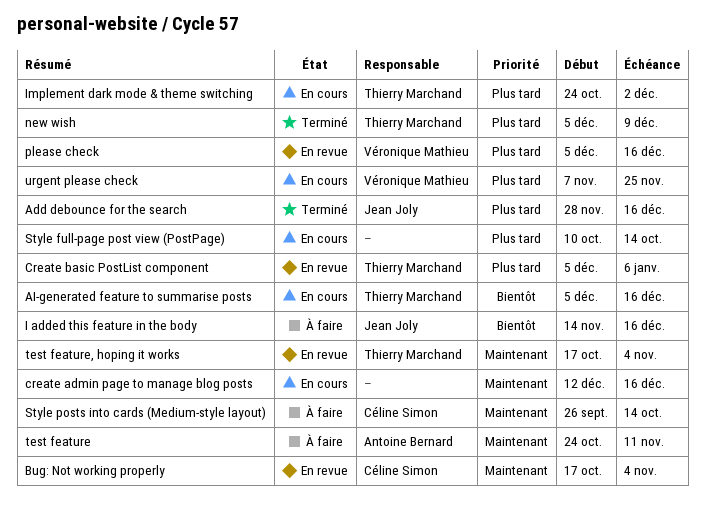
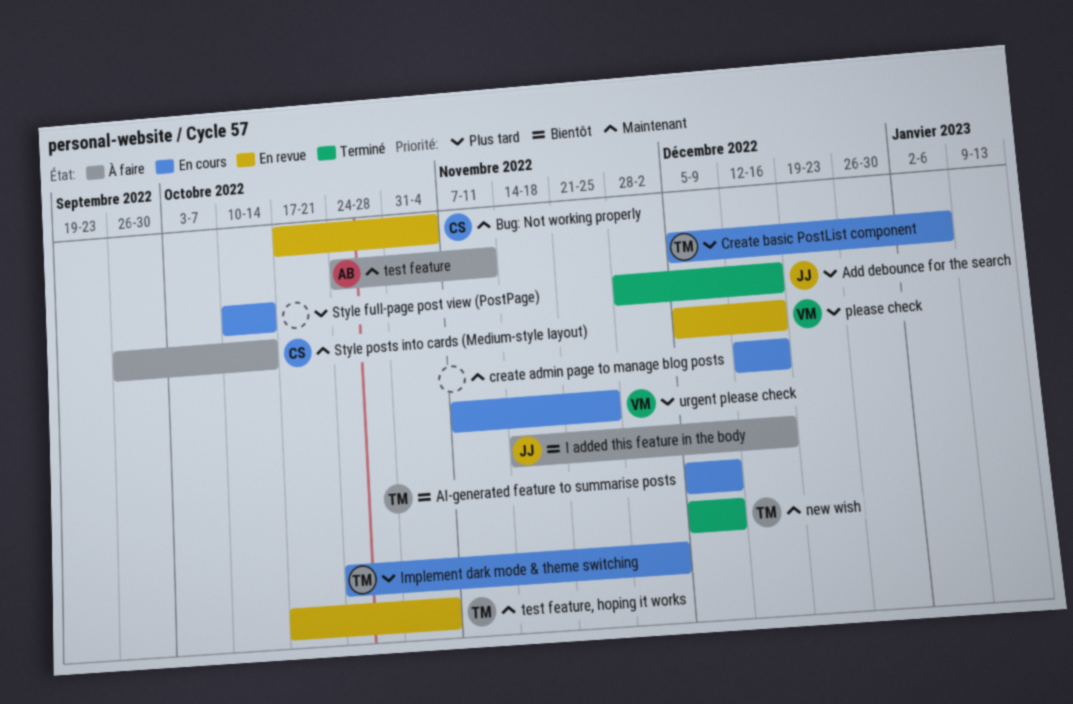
AI-generated feature to summarise posts, due: Dec 16 -> Dec 9
Create basic PostList component, status: En revue -> En cours
new wish, priority: Plus tard -> Maintenant

